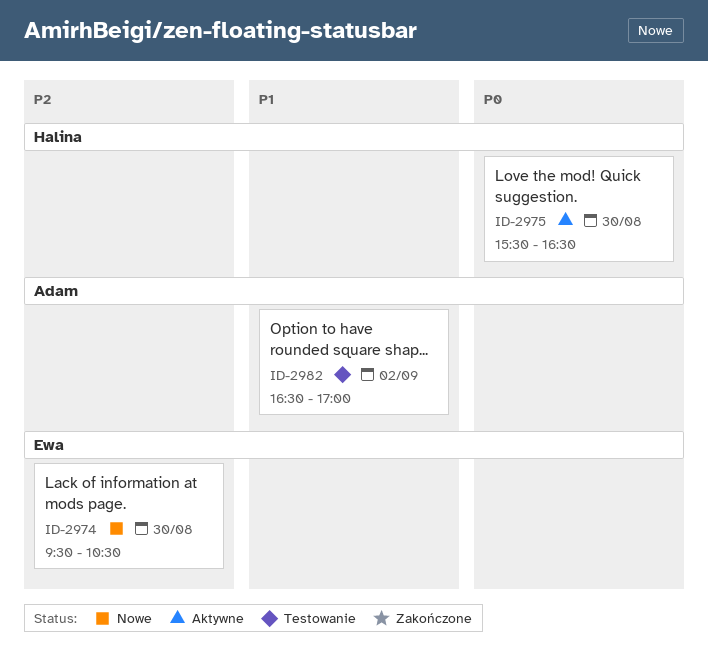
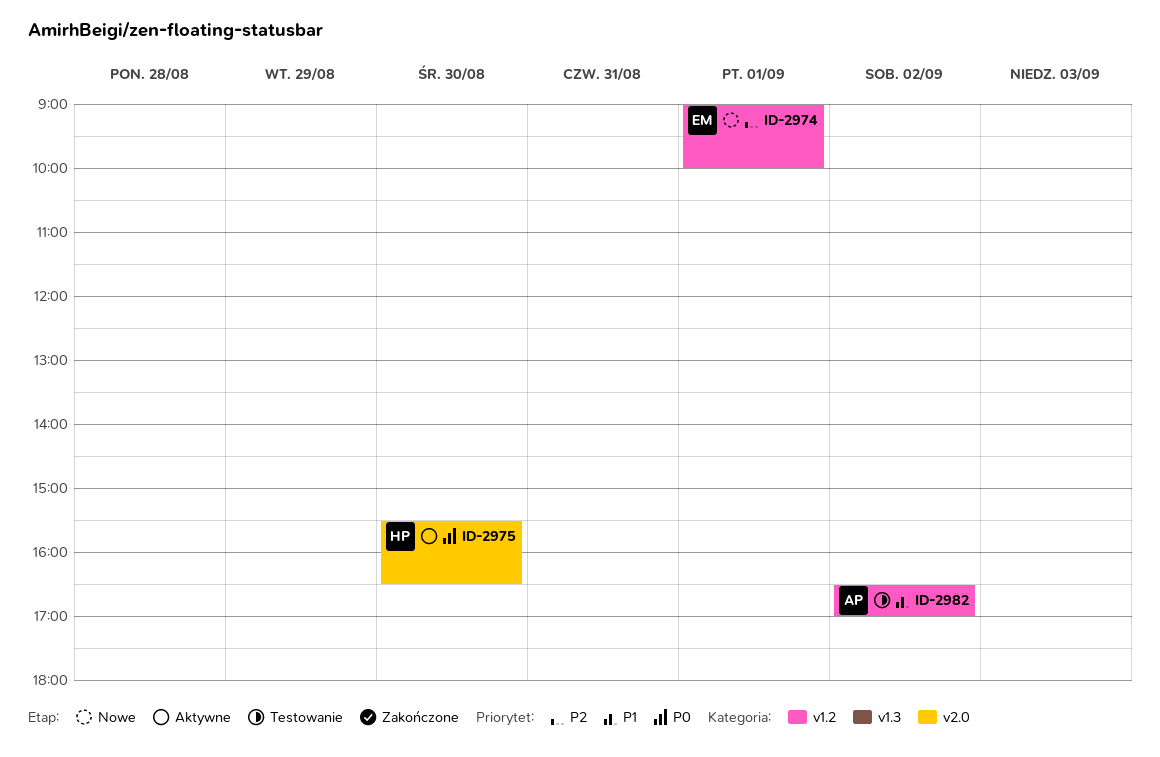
ID-2974, day: Aug 30 -> Sep 1
ID-2974, begins: 09:30 -> 09:00
ID-2974, ends: 10:30 -> 10:00

